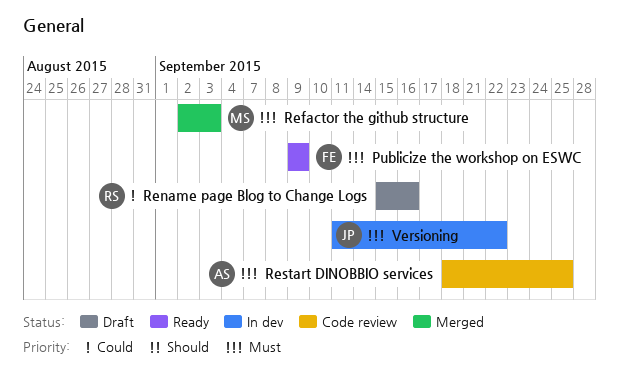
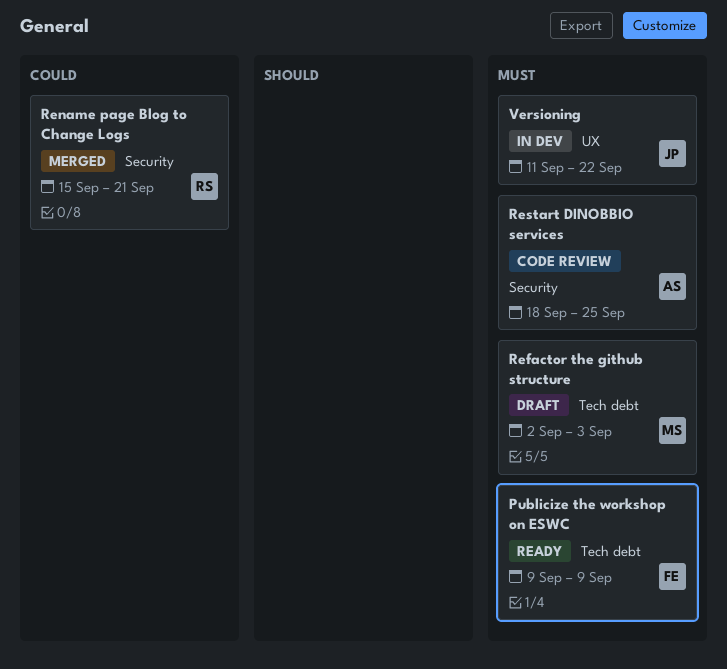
Refactor the github structure, status: Merged -> Draft
Rename page Blog to Change Logs, status: Draft -> Merged
Rename page Blog to Change Logs, due: Sep 16 -> Sep 21

